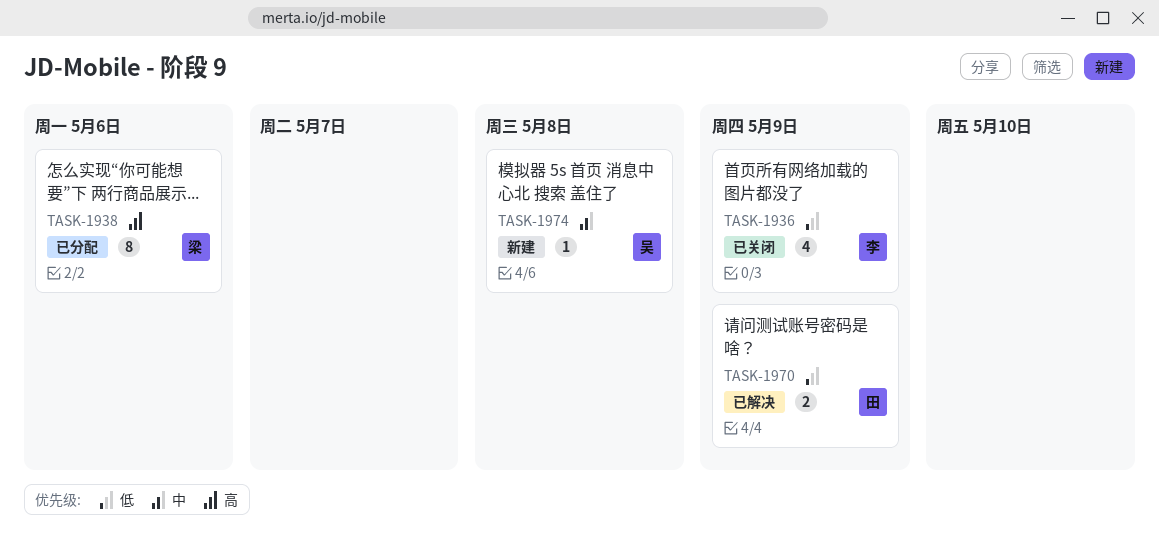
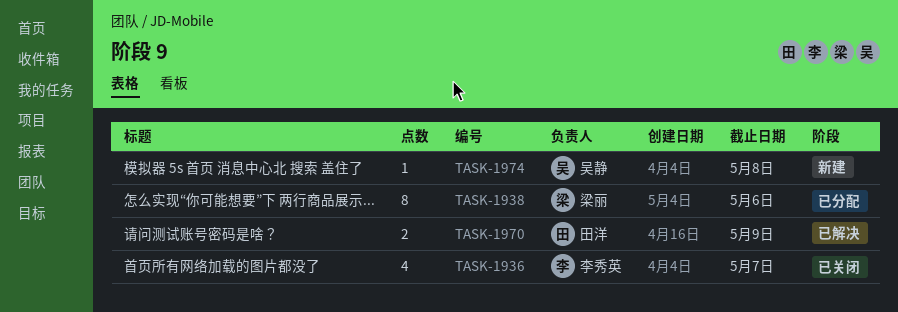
TASK-1936, due: May 9 -> May 7

